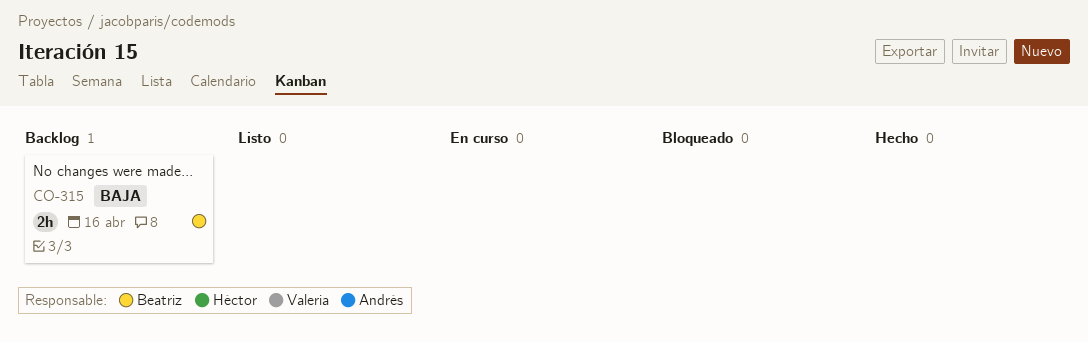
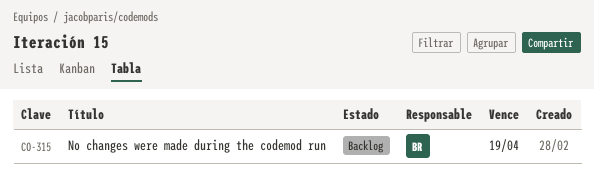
CO-315, due: Apr 16 -> Apr 19

